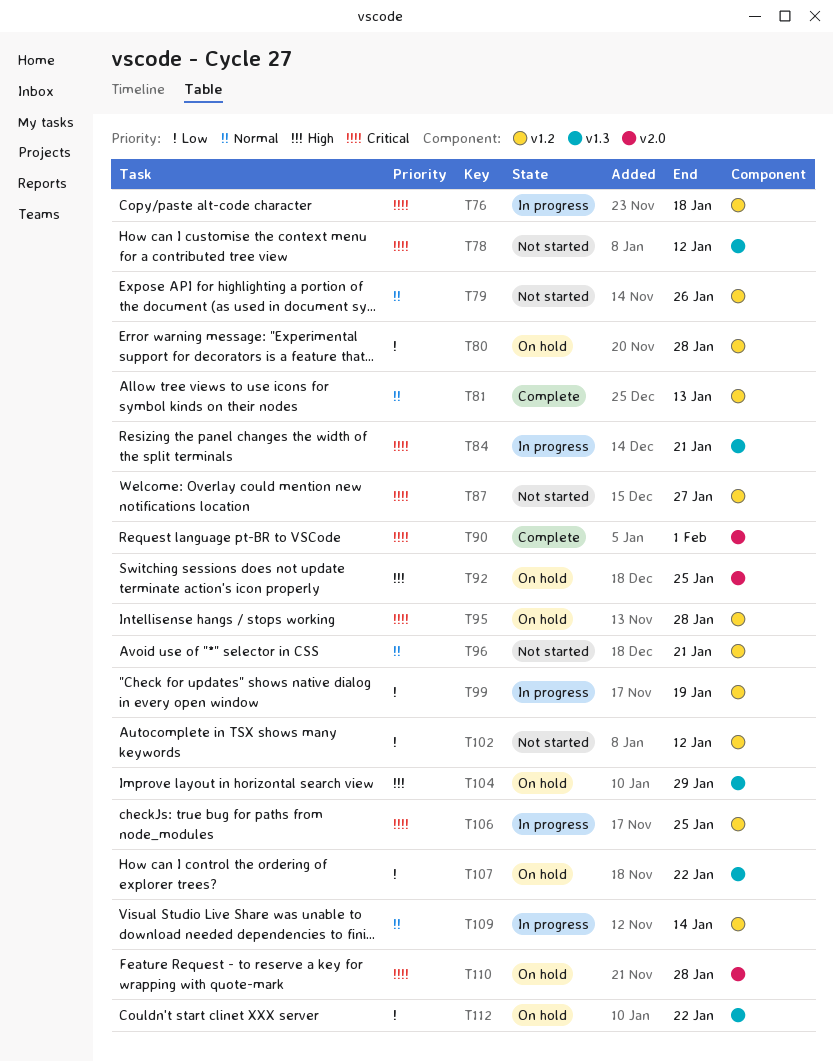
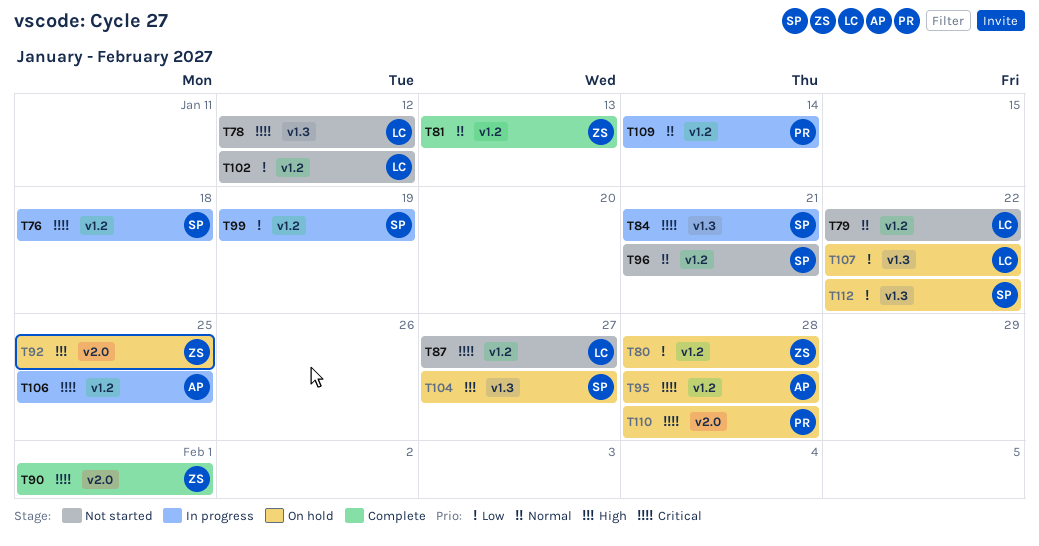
T79, due: Jan 26 -> Jan 22
T104, due: Jan 29 -> Jan 27

